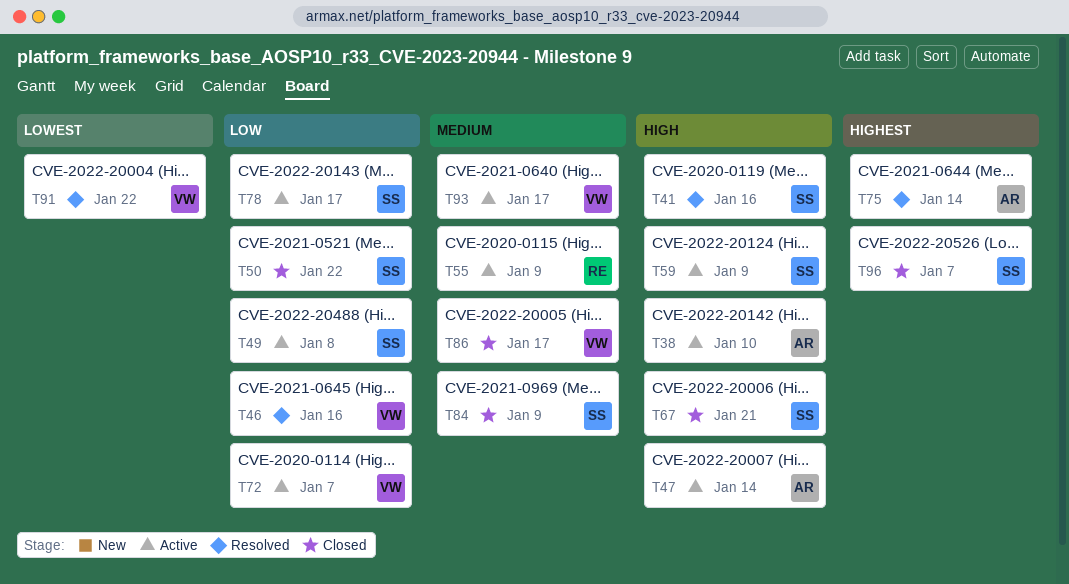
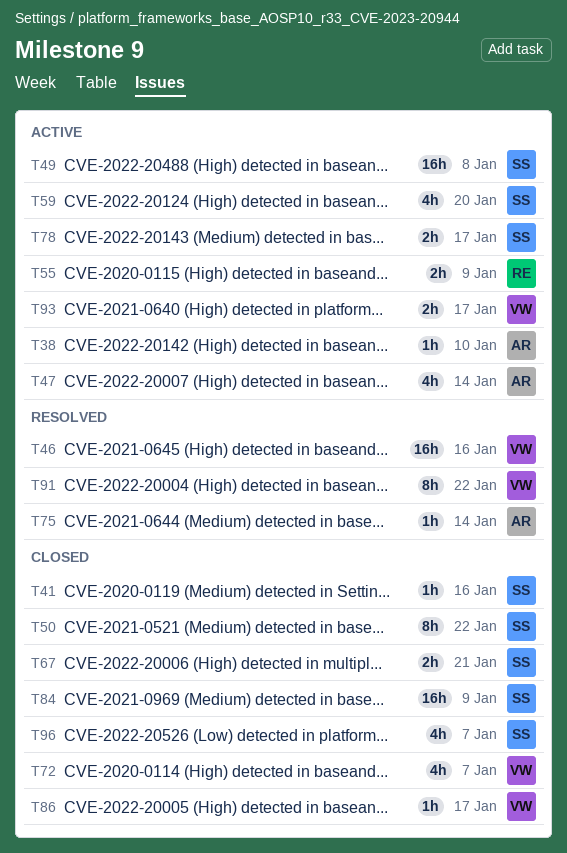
T41, status: Resolved -> Closed
T59, due: Jan 9 -> Jan 20
T72, status: Active -> Closed

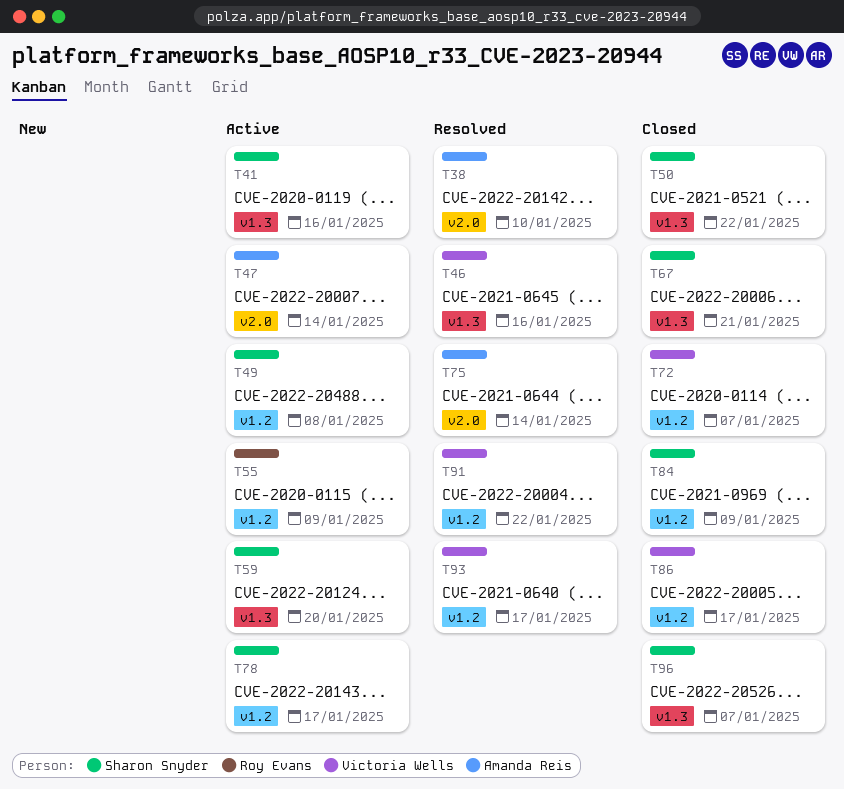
T38, status: Active -> Resolved
T41, status: Closed -> Active
T93, status: Active -> Resolved

